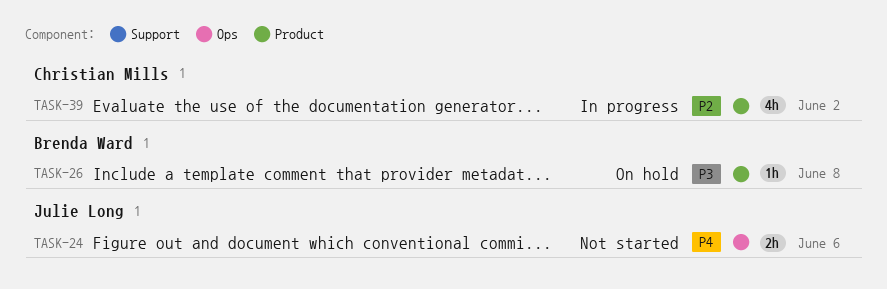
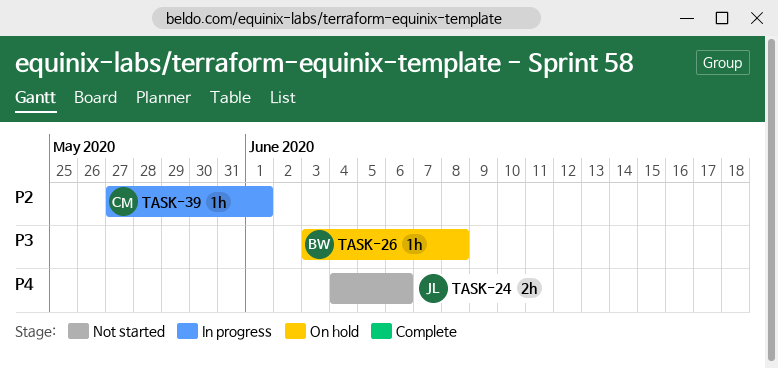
TASK-39, estimate: 4h -> 1h
TASK-39, due: Jun 2 -> Jun 1

